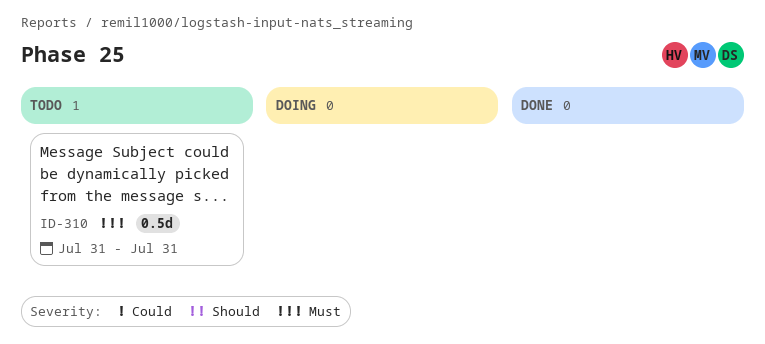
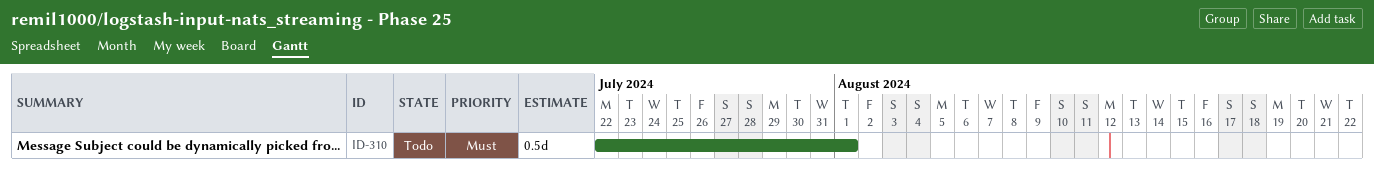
ID-310, start: Jul 31 -> Jul 22
ID-310, due: Jul 31 -> Aug 1

